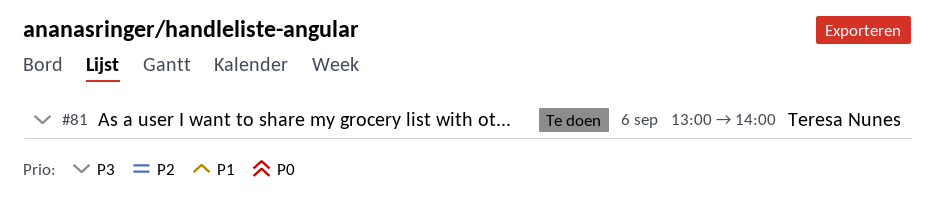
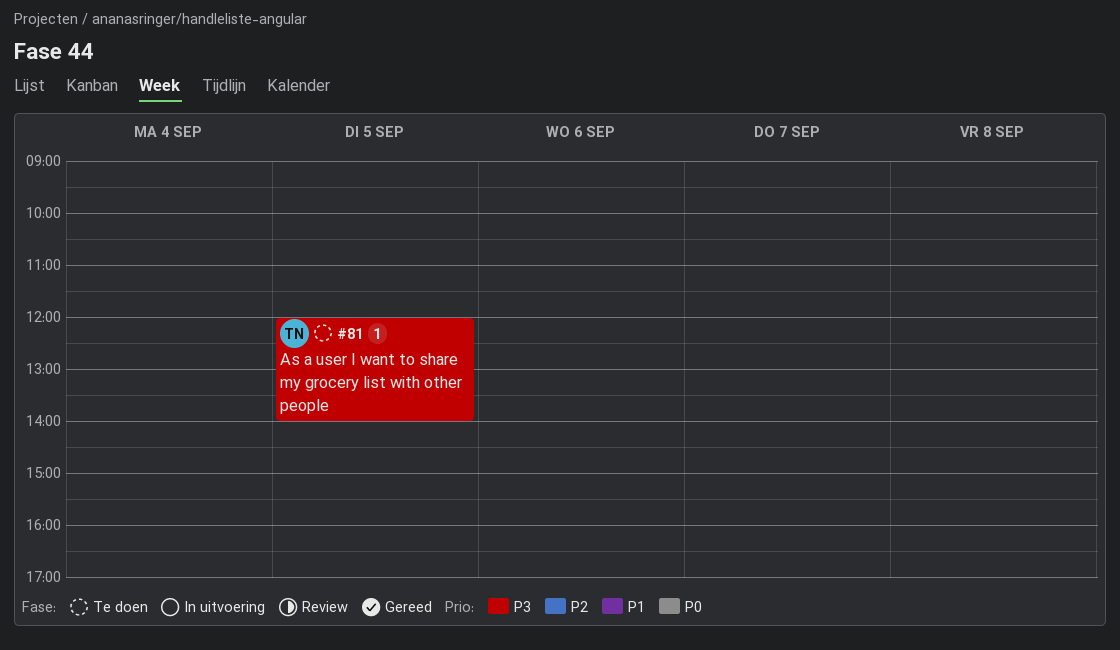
#81, day: Sep 6 -> Sep 5
#81, begins: 13:00 -> 12:00

